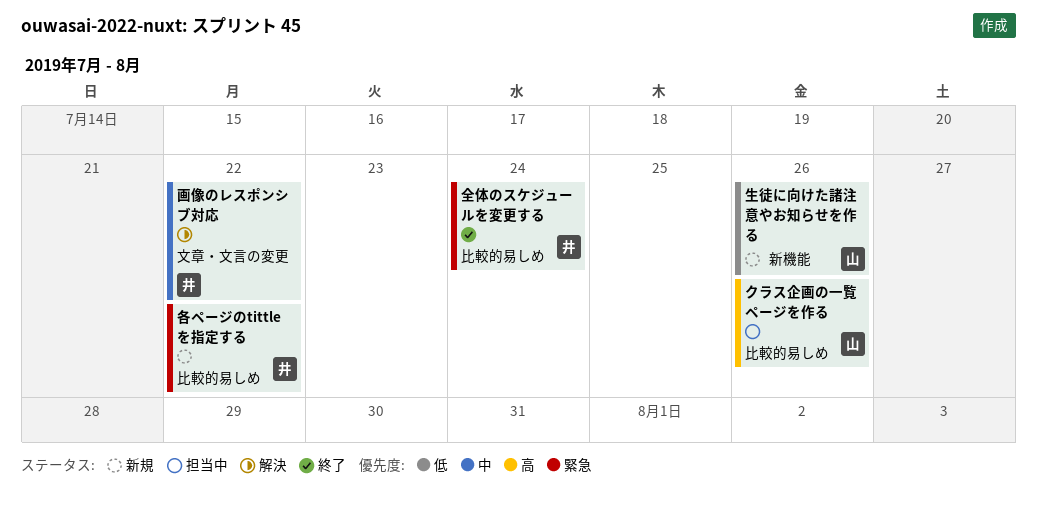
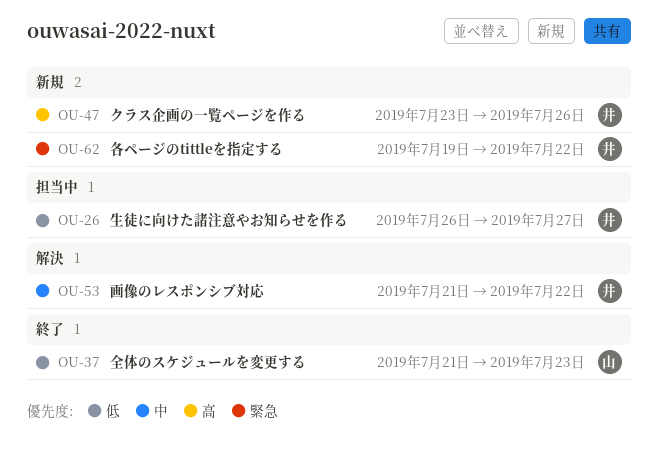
クラス企画の一覧ページを作る, status: 担当中 -> 新規
クラス企画の一覧ページを作る, owner: 山 -> 井
全体のスケジュールを変更する, owner: 井 -> 山
全体のスケジュールを変更する, priority: 緊急 -> 低
全体のスケジュールを変更する, due: Jul 24 -> Jul 23
生徒に向けた諸注意やお知らせを作る, status: 新規 -> 担当中
生徒に向けた諸注意やお知らせを作る, owner: 山 -> 井
生徒に向けた諸注意やお知らせを作る, due: Jul 26 -> Jul 27

